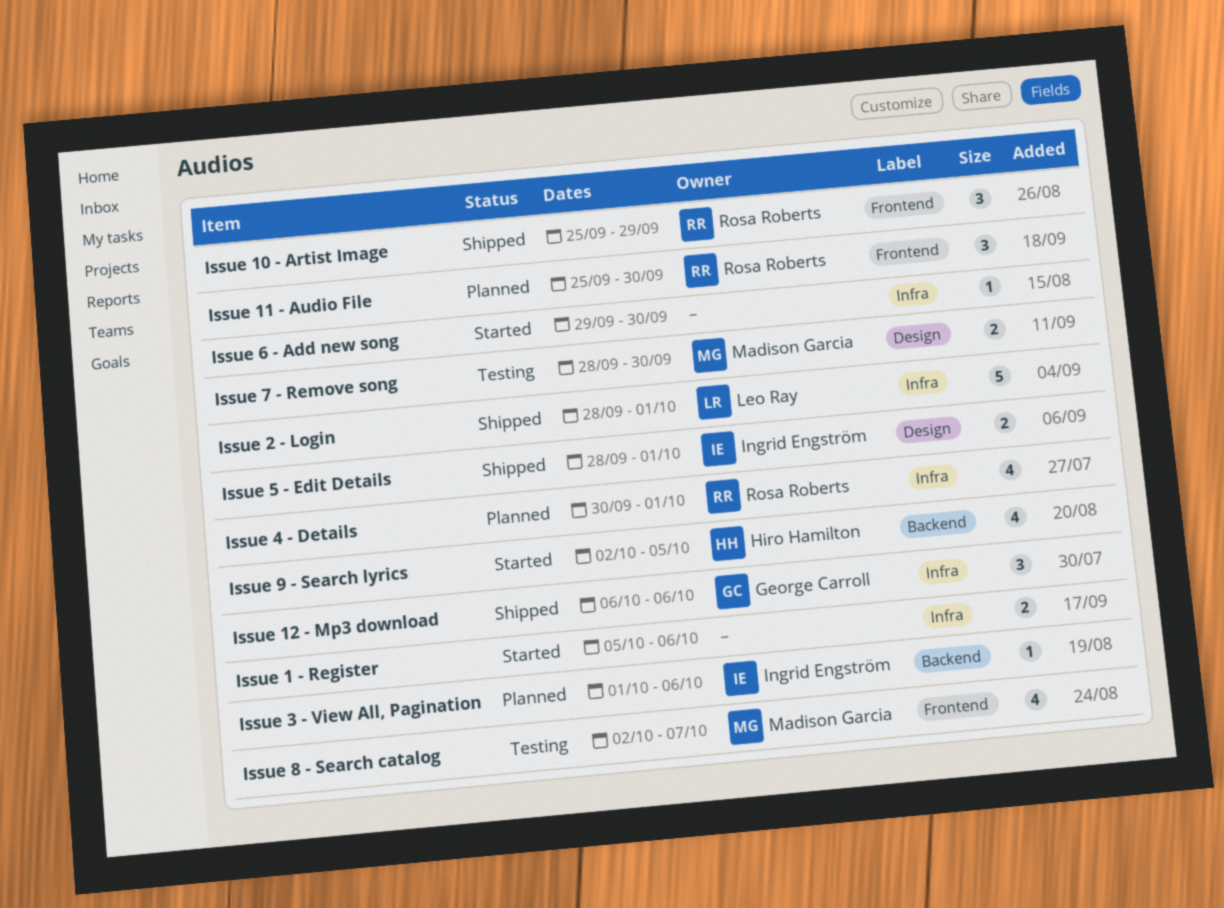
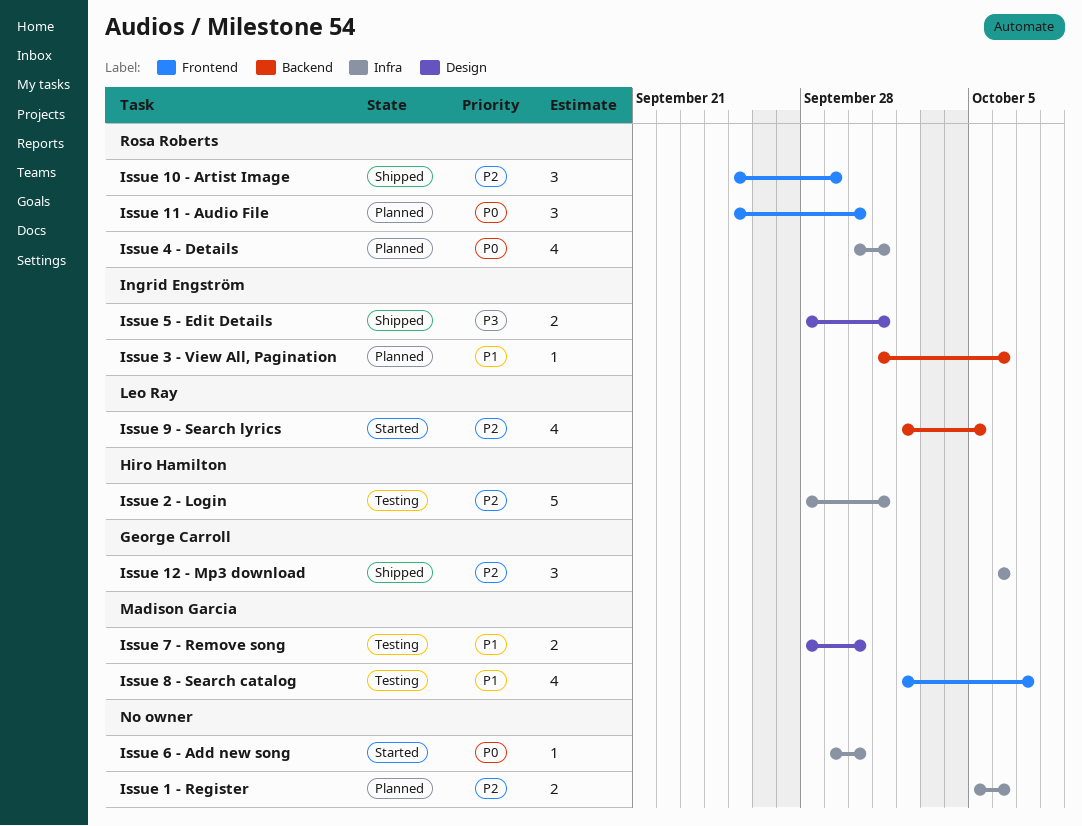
Issue 1 - Register, status: Started -> Planned
Issue 2 - Login, status: Shipped -> Testing
Issue 2 - Login, owner: Leo Ray -> Hiro Hamilton
Issue 9 - Search lyrics, owner: Hiro Hamilton -> Leo Ray

